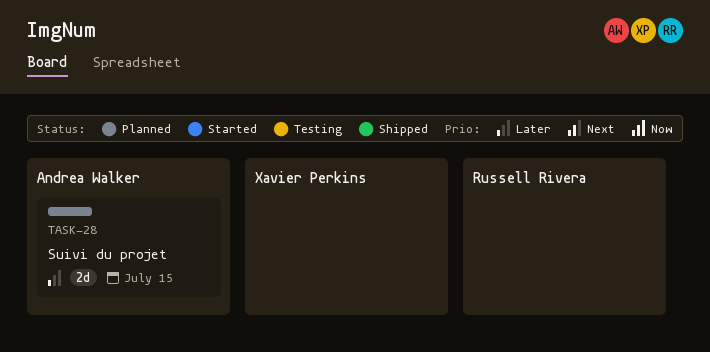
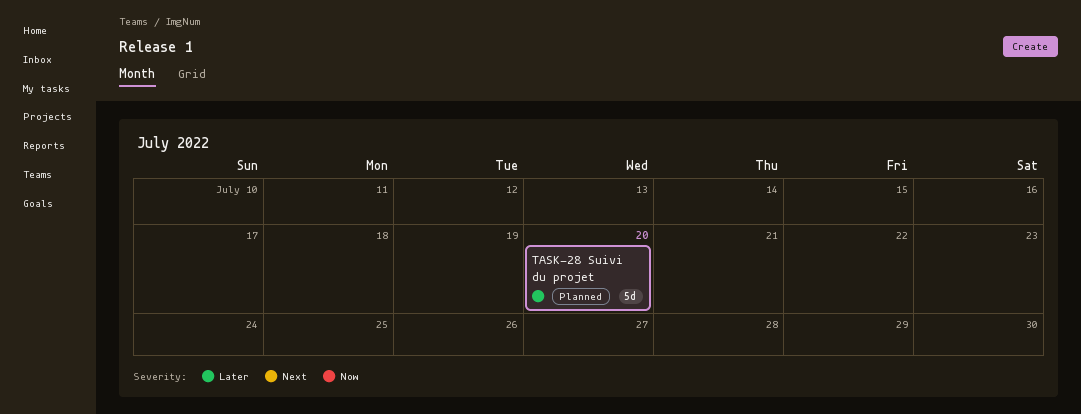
TASK-28, estimate: 2d -> 5d
TASK-28, due: Jul 15 -> Jul 20

